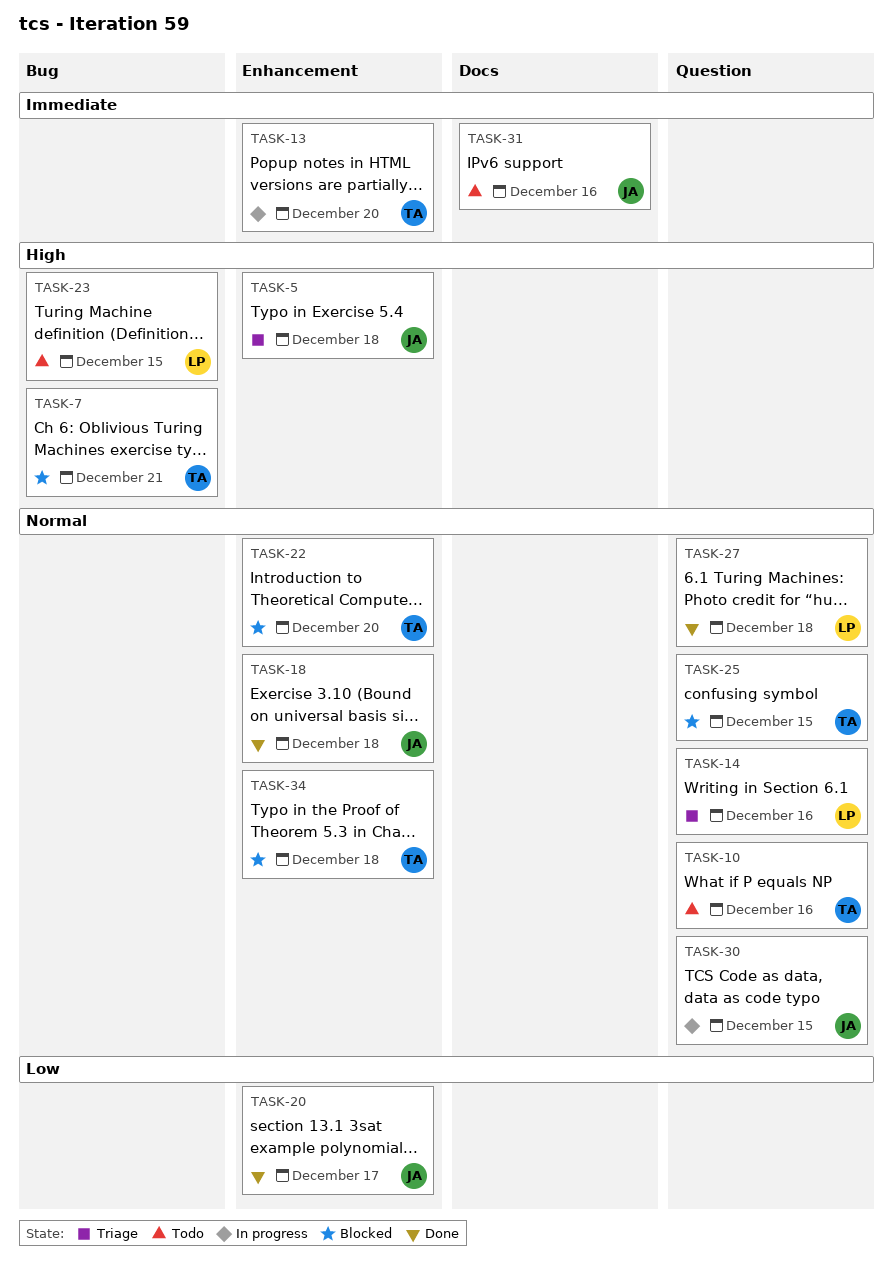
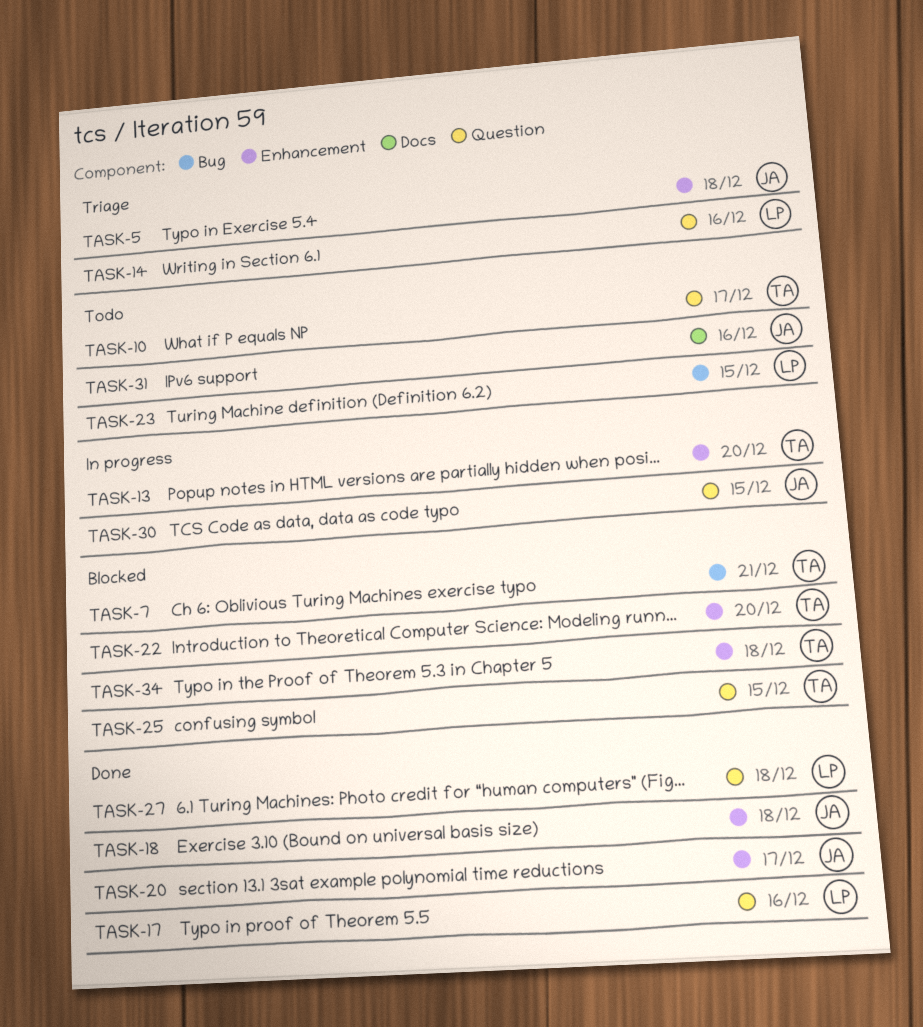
TASK-10, due: Dec 16 -> Dec 17
TASK-17: none -> present

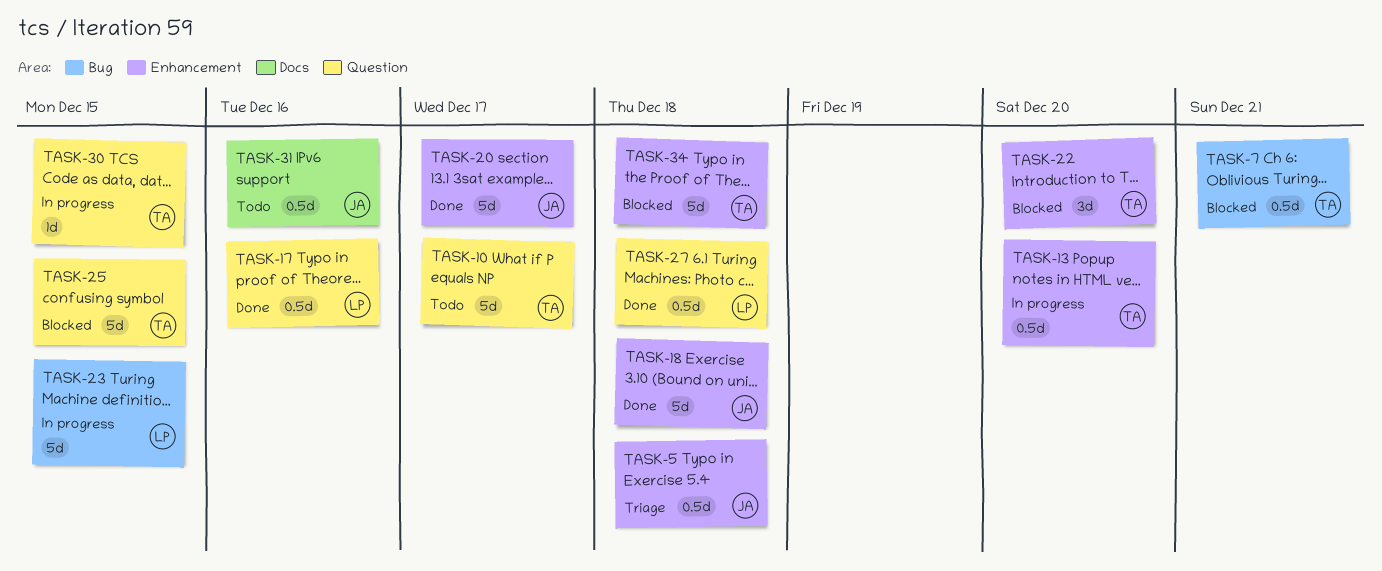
TASK-14: present -> none
TASK-23, status: Todo -> In progress
TASK-30, owner: JA -> TA

